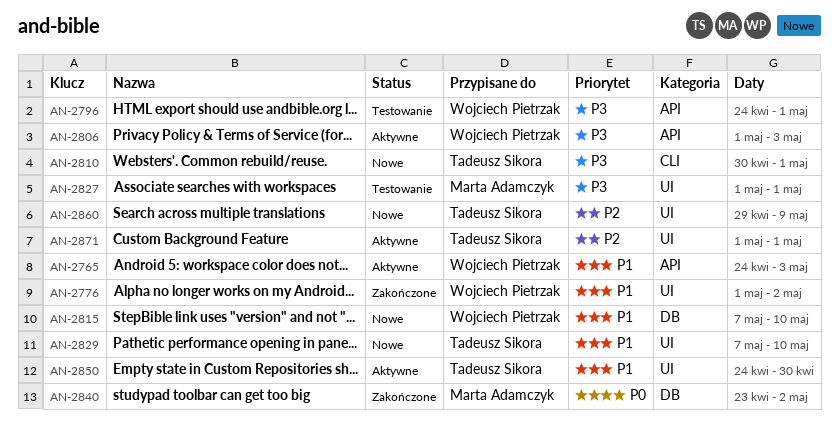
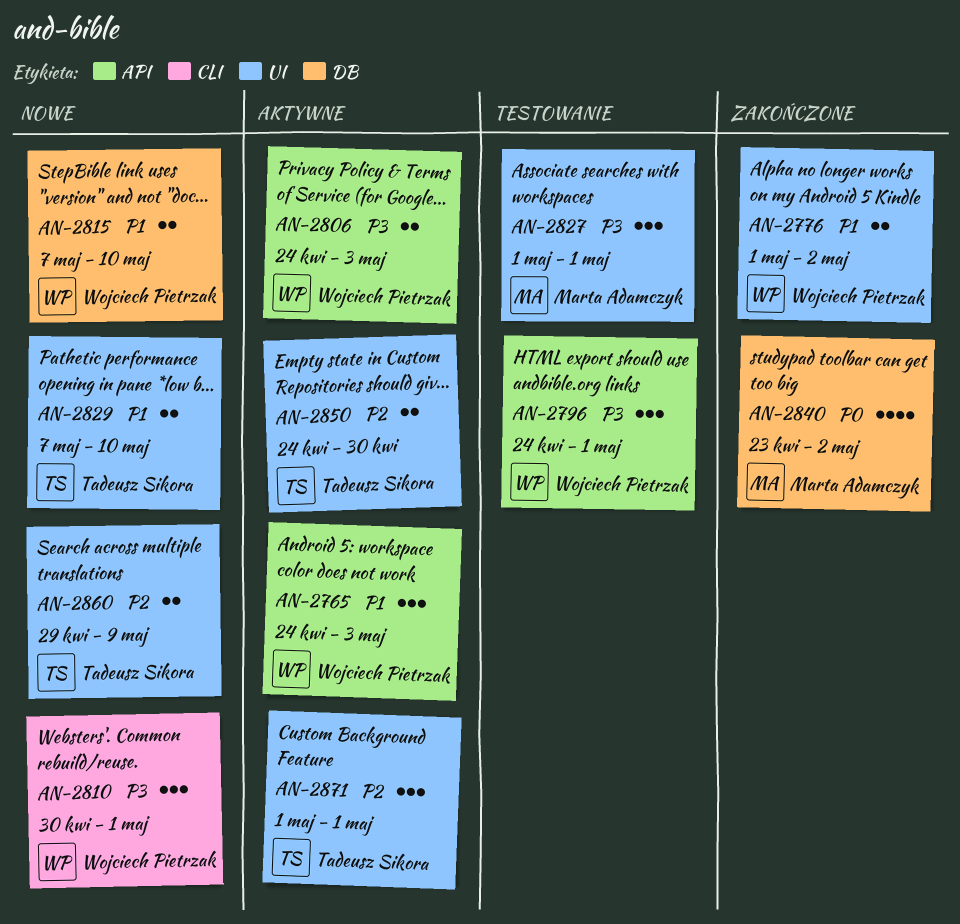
AN-2806, start: May 1 -> Apr 24
AN-2810, owner: Tadeusz Sikora -> Wojciech Pietrzak
AN-2850, priority: P1 -> P2

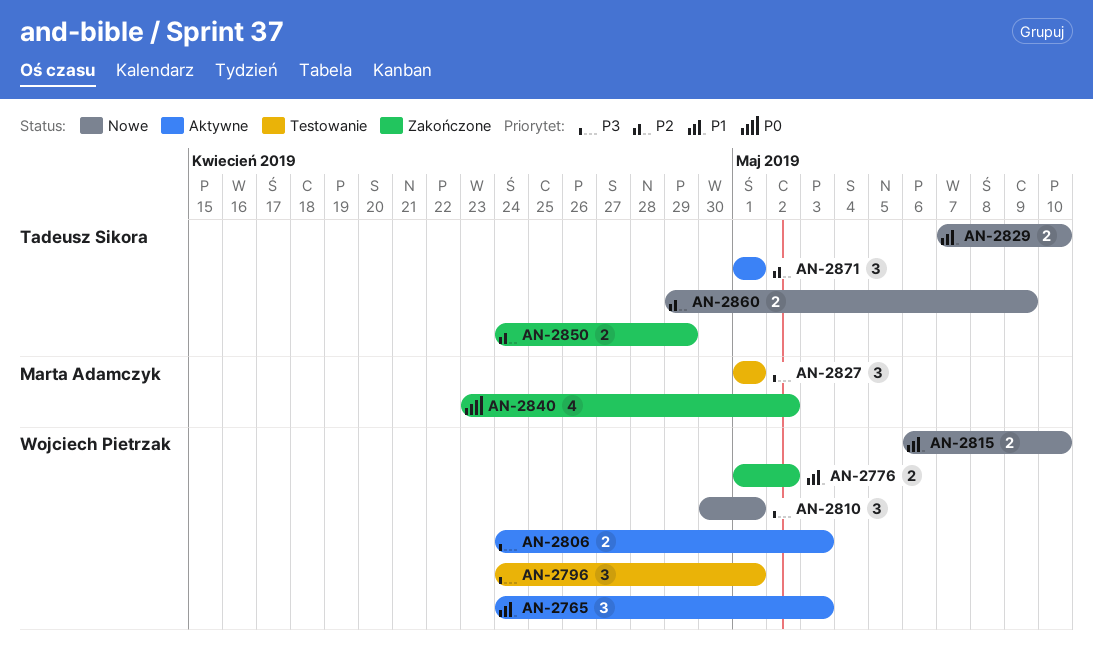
AN-2815, start: May 7 -> May 6
AN-2850, status: Aktywne -> Zakończone
AN-2850, due: Apr 30 -> Apr 29

